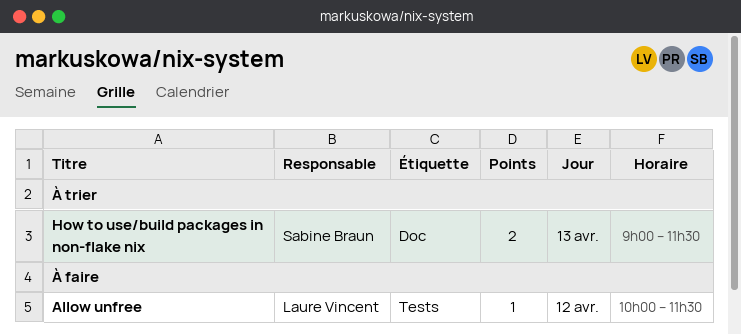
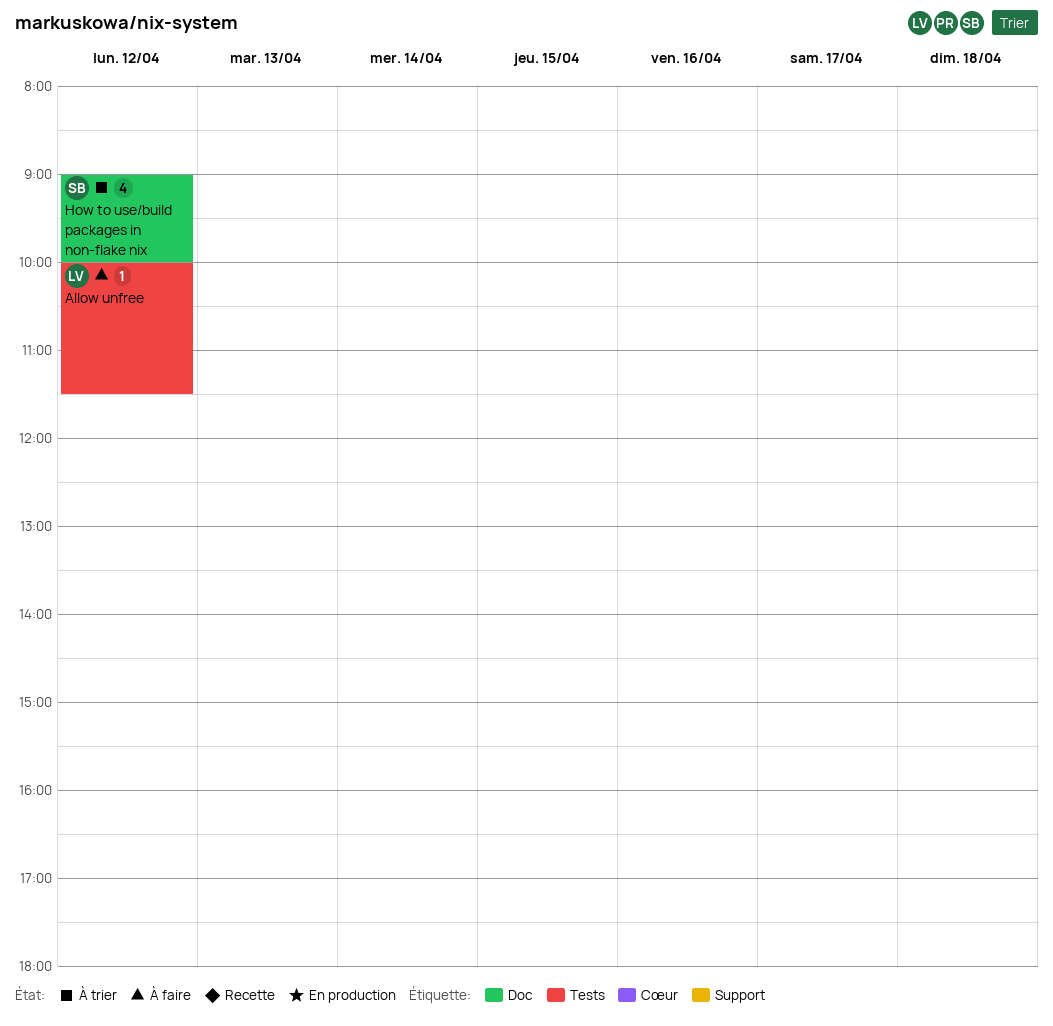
How to use/build packages in non-flake nix, estimate: 2 -> 4
How to use/build packages in non-flake nix, day: Apr 13 -> Apr 12
How to use/build packages in non-flake nix, ends: 11:30 -> 10:00

